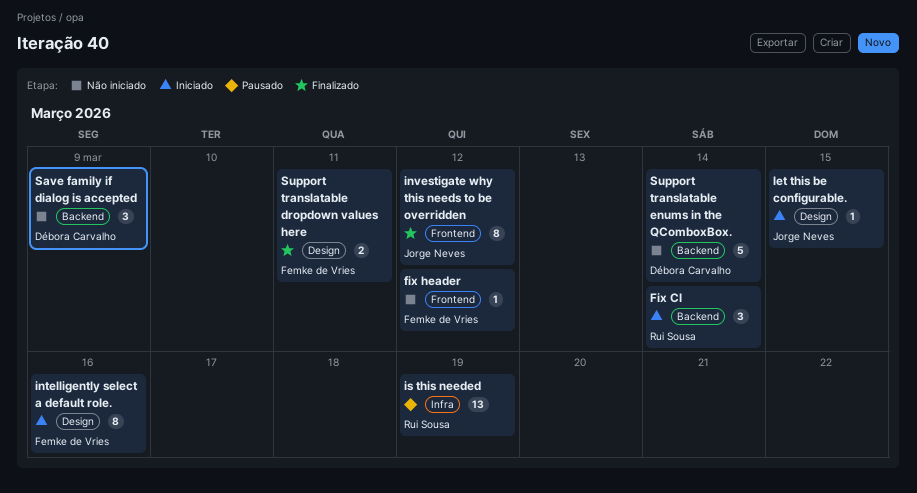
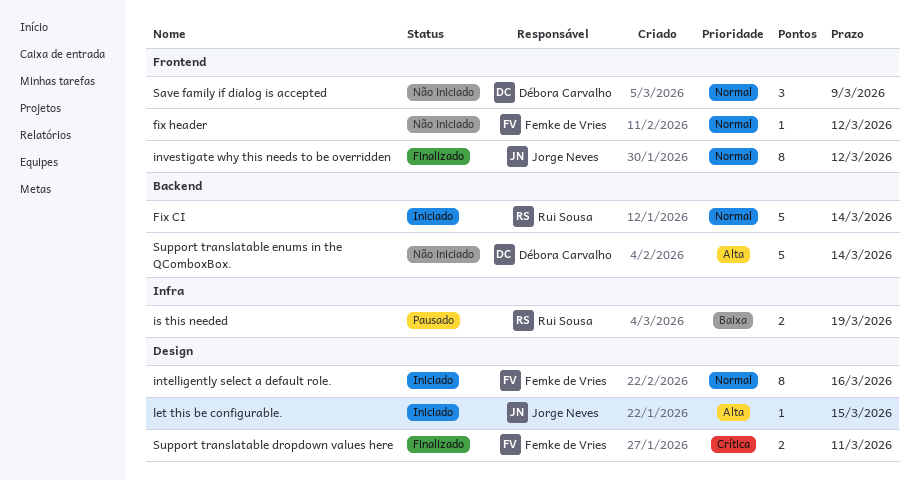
Fix CI, estimate: 3 -> 5
is this needed, estimate: 13 -> 2
Save family if dialog is accepted, label: Backend -> Frontend

